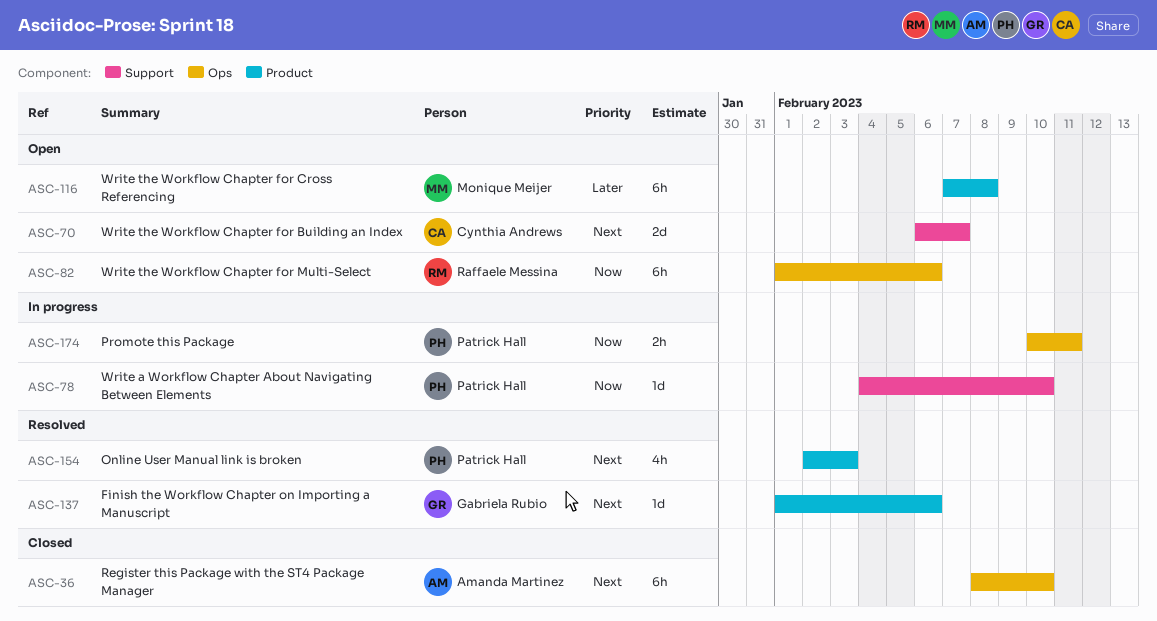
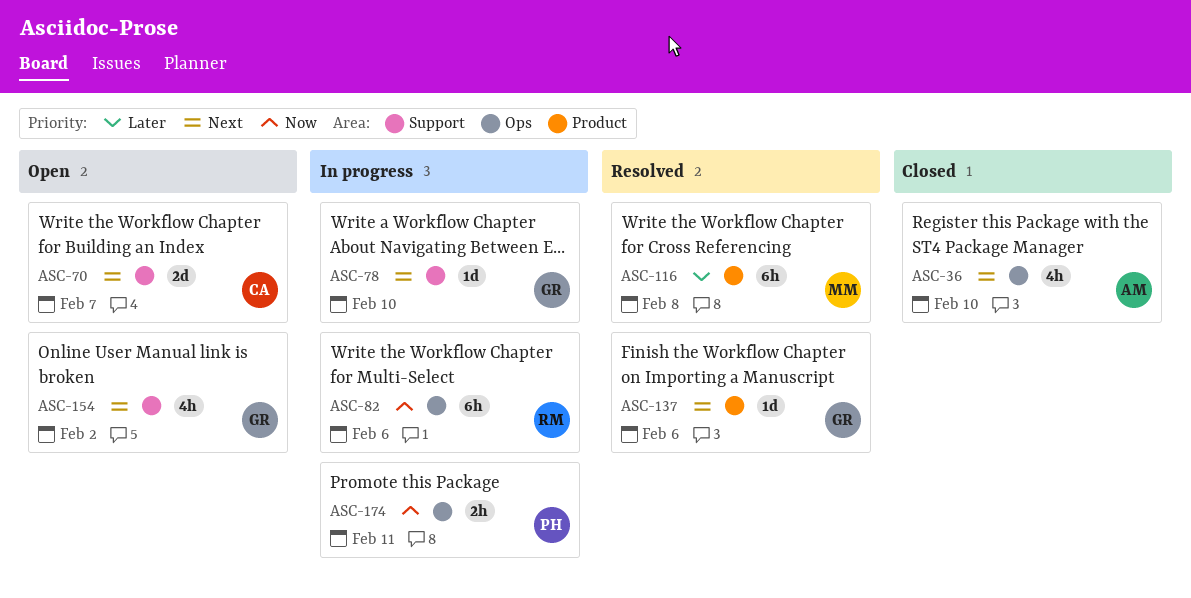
ASC-36, estimate: 6h -> 4h
ASC-78, owner: Patrick Hall -> Gabriela Rubio
ASC-78, priority: Now -> Next
ASC-82, status: Open -> In progress
ASC-116, status: Open -> Resolved
ASC-154, status: Resolved -> Open
ASC-154, owner: Patrick Hall -> Gabriela Rubio
ASC-154, label: Product -> Support
ASC-154, due: Feb 3 -> Feb 2

